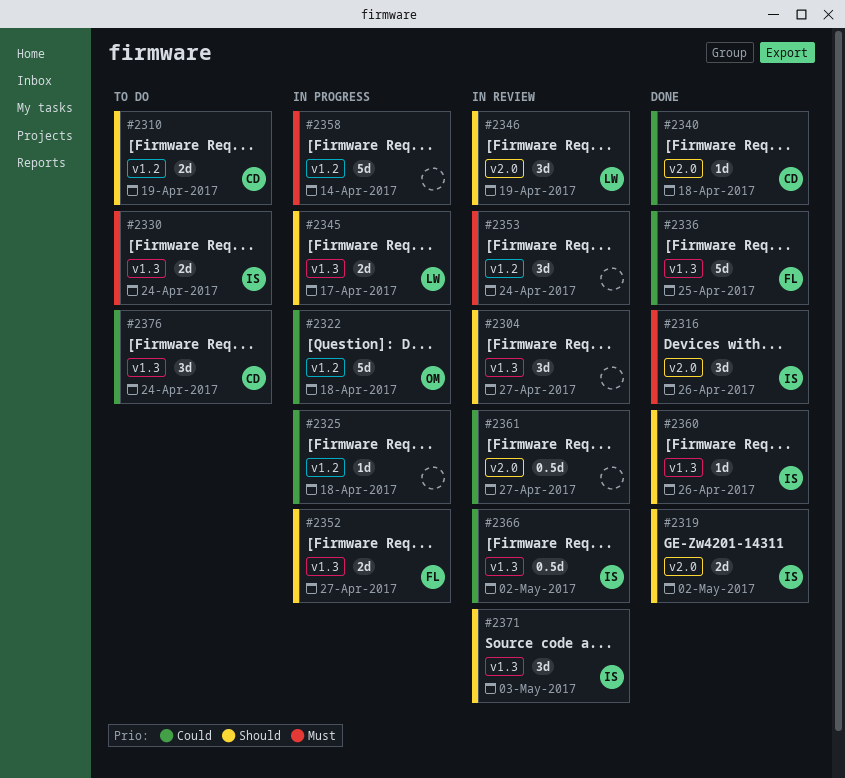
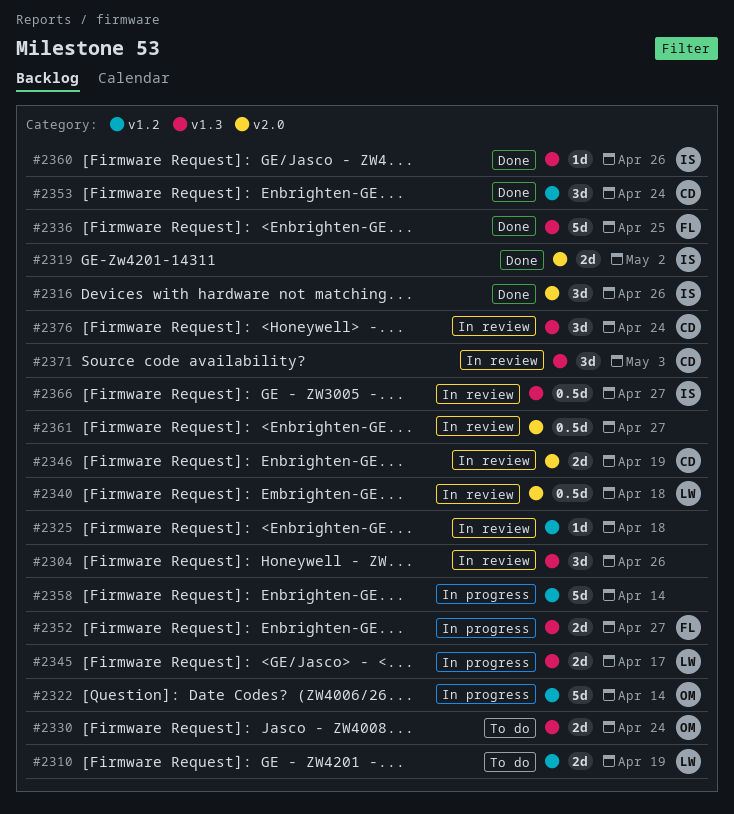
#2304, due: Apr 27 -> Apr 26
#2310, owner: CD -> LW
#2322, due: Apr 18 -> Apr 14
#2325, status: In progress -> In review
#2330, owner: IS -> OM
#2340, status: Done -> In review
#2340, owner: CD -> LW
#2340, estimate: 1d -> 0.5d
#2346, owner: LW -> CD
#2346, estimate: 3d -> 2d
#2353, status: In review -> Done
#2353, owner: none -> CD
#2366, due: May 2 -> Apr 27
#2371, owner: IS -> CD
#2376, status: To do -> In review

